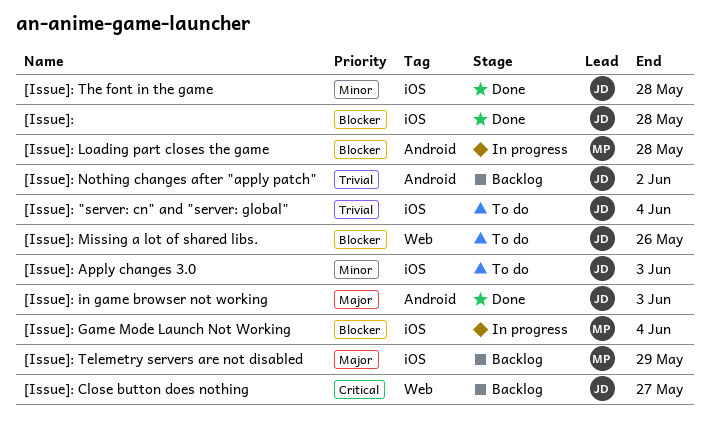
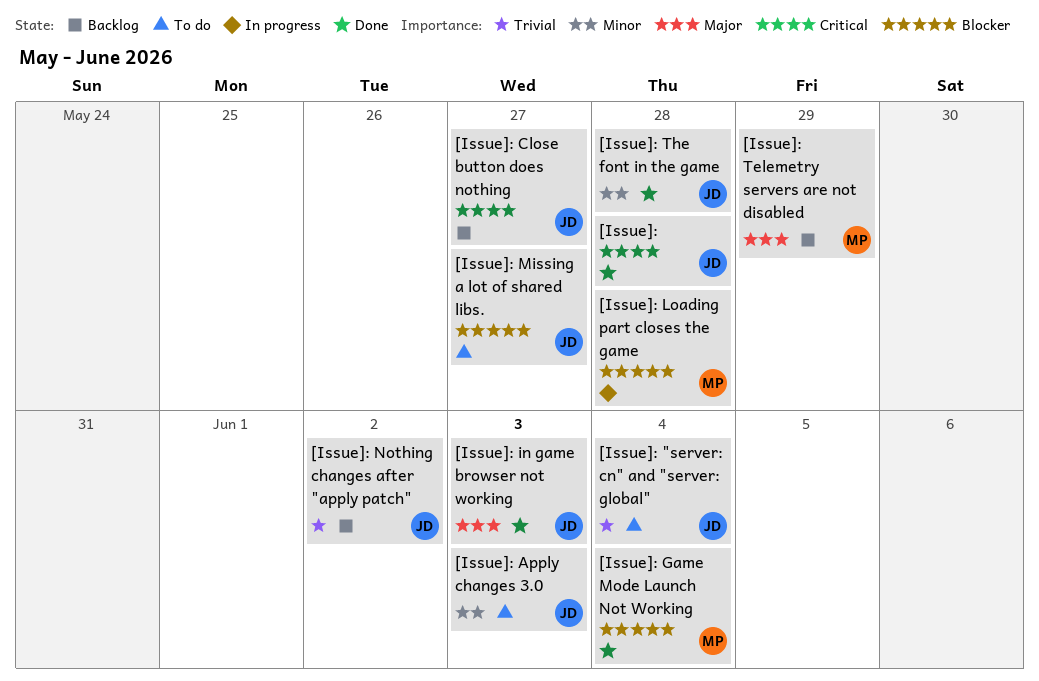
[Issue]:, priority: Blocker -> Critical
[Issue]: Game Mode Launch Not Working, status: In progress -> Done
[Issue]: Missing a lot of shared libs., due: May 26 -> May 27

